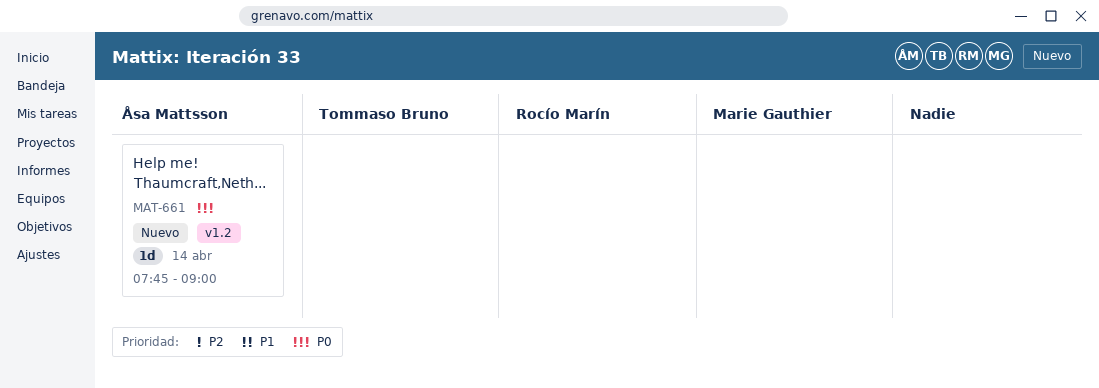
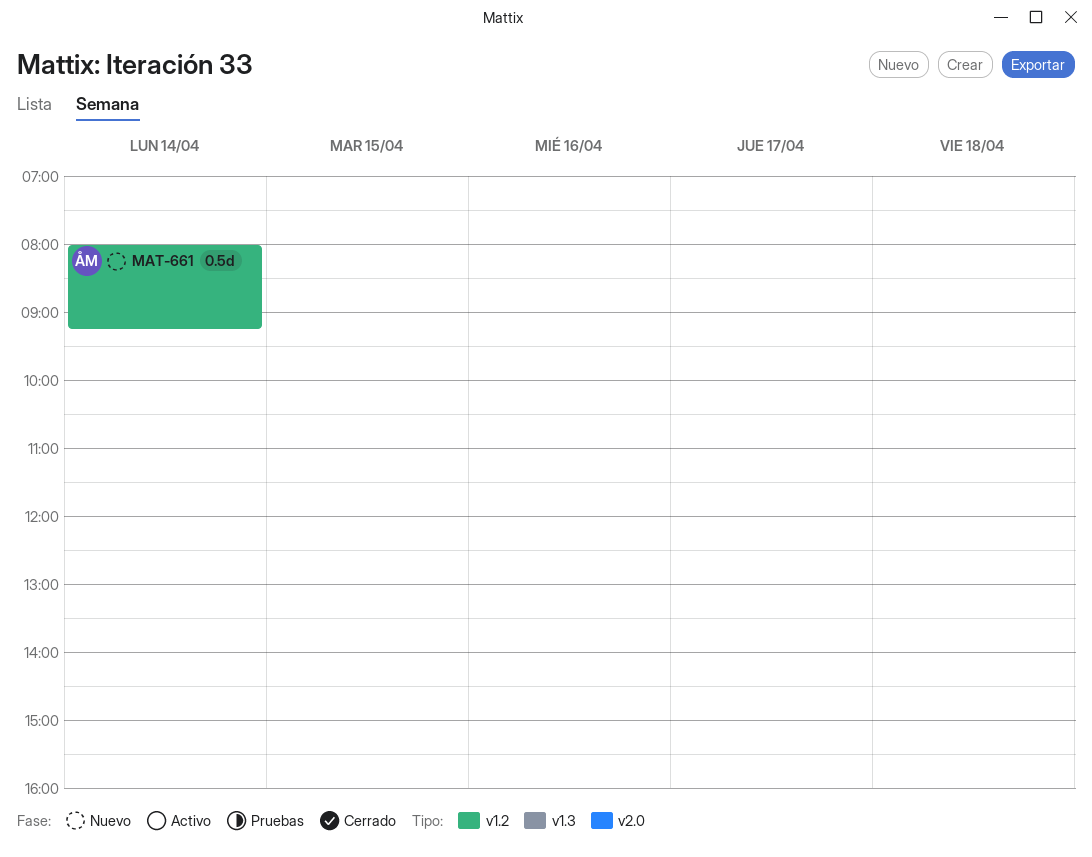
MAT-661, estimate: 1d -> 0.5d
MAT-661, begins: 07:45 -> 08:00
MAT-661, ends: 09:00 -> 09:15

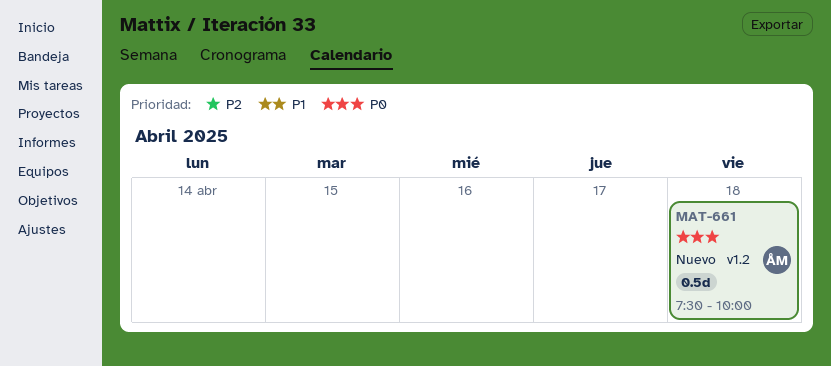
MAT-661, day: Apr 14 -> Apr 18
MAT-661, begins: 08:00 -> 07:30
MAT-661, ends: 09:15 -> 10:00

